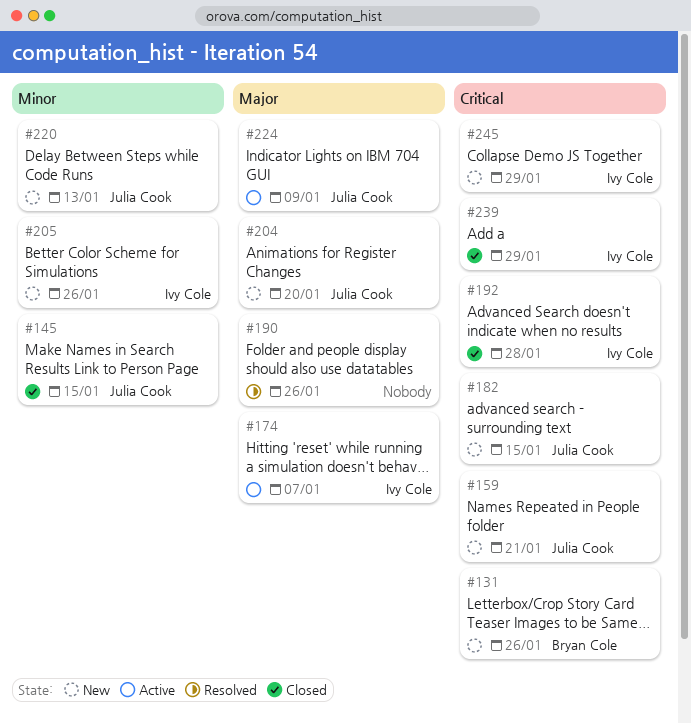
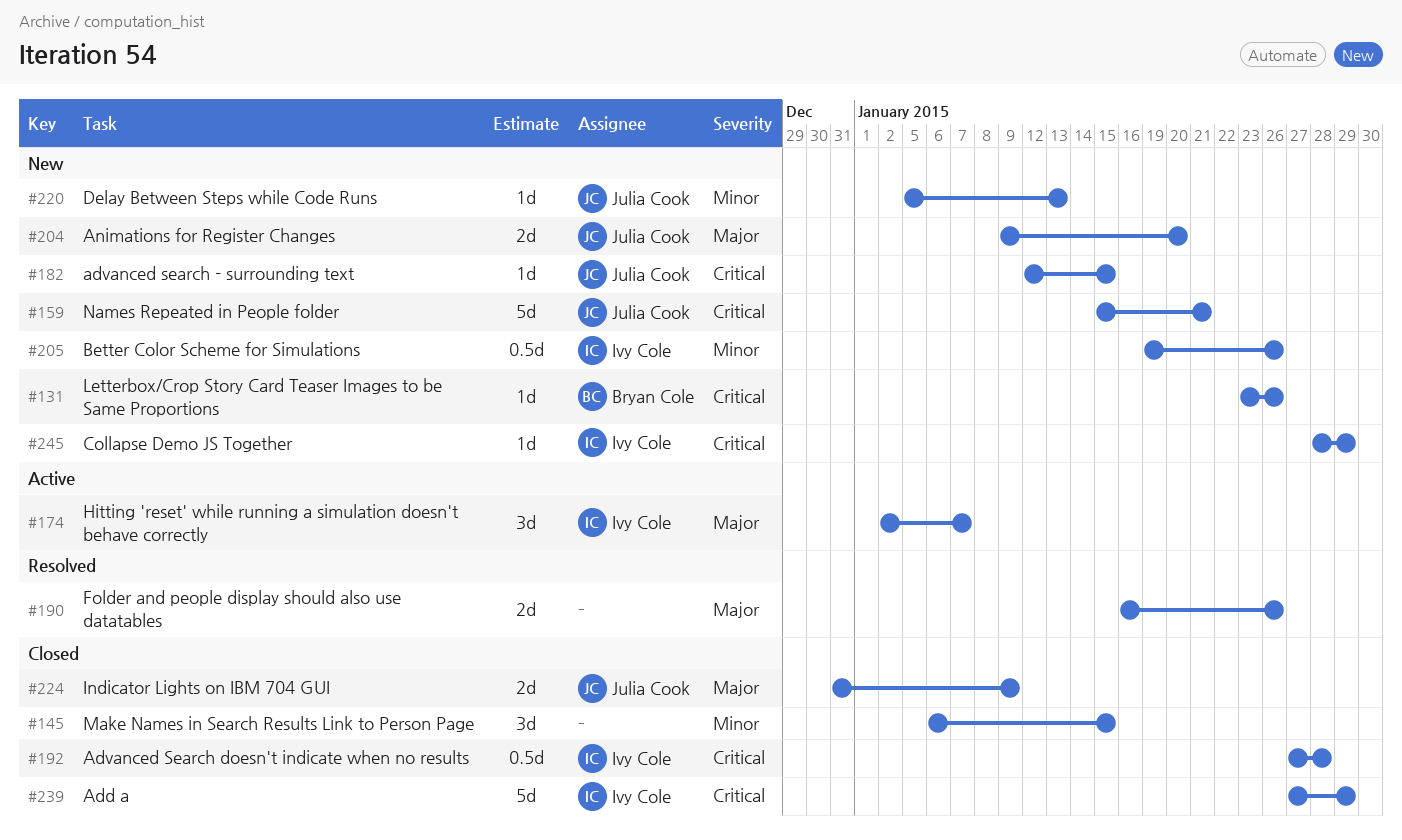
#145, owner: Julia Cook -> none
#224, status: Active -> Closed

